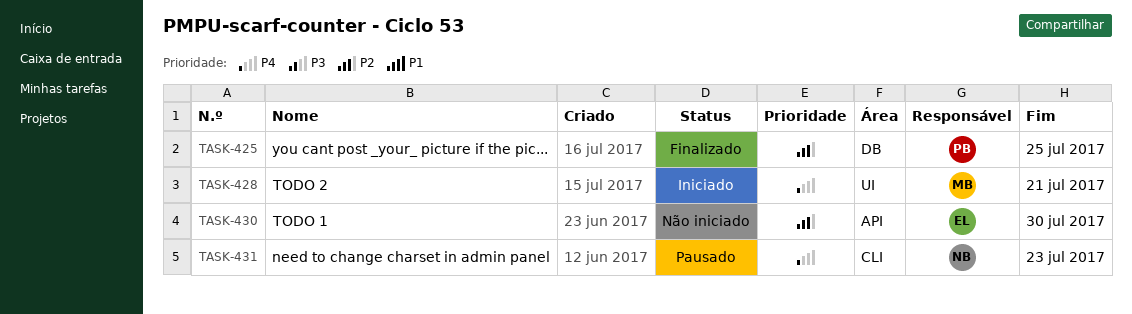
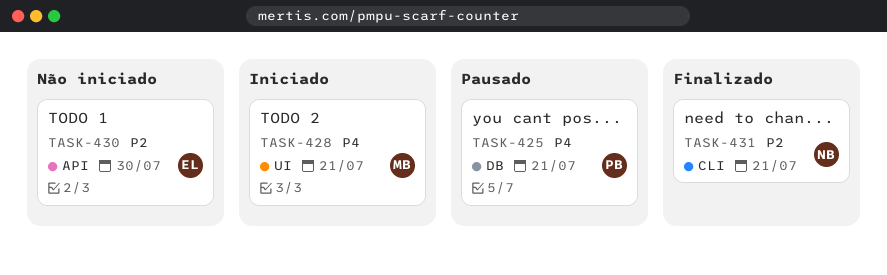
TASK-425, status: Finalizado -> Pausado
TASK-425, priority: P2 -> P4
TASK-425, due: Jul 25 -> Jul 21
TASK-431, status: Pausado -> Finalizado
TASK-431, priority: P4 -> P2
TASK-431, due: Jul 23 -> Jul 21

